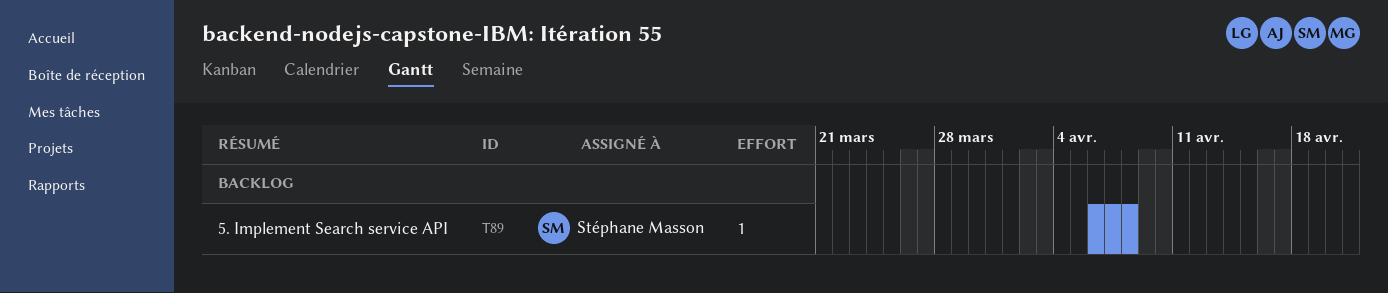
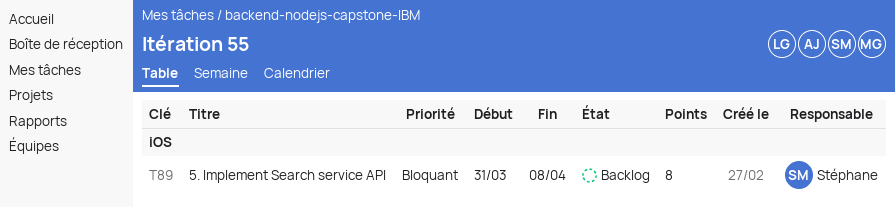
T89, estimate: 1 -> 8
T89, start: Apr 6 -> Mar 31

